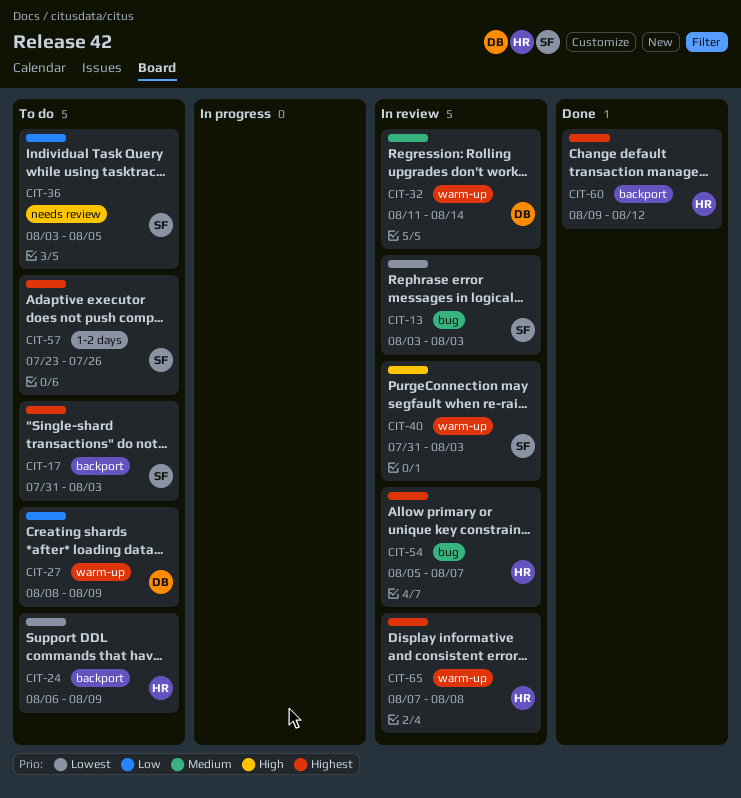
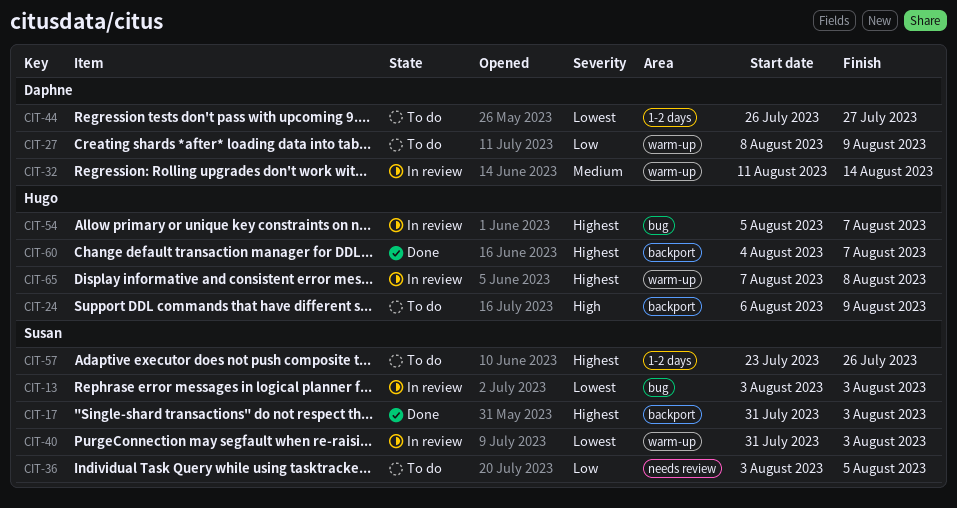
CIT-17, status: To do -> Done
CIT-24, priority: Lowest -> High
CIT-40, priority: High -> Lowest
CIT-44: none -> present
CIT-60, start: Aug 9 -> Aug 4
CIT-60, due: Aug 12 -> Aug 7

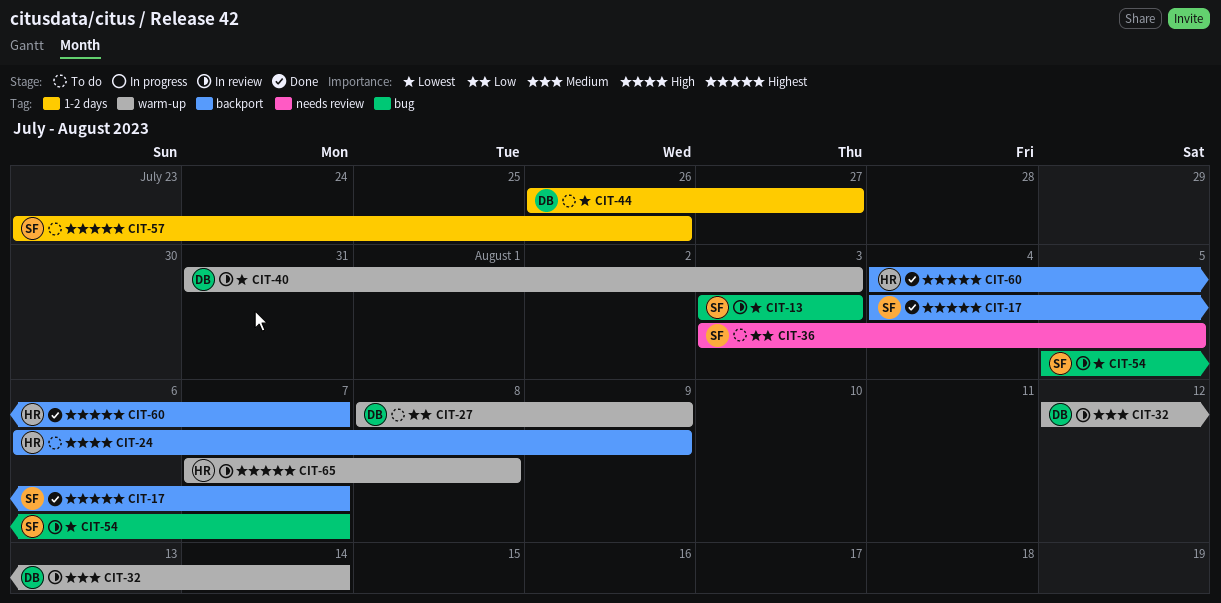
CIT-17, start: Jul 31 -> Aug 4
CIT-17, due: Aug 3 -> Aug 7
CIT-32, start: Aug 11 -> Aug 12
CIT-40, owner: Susan -> Daphne
CIT-54, owner: Hugo -> Susan
CIT-54, priority: Highest -> Lowest

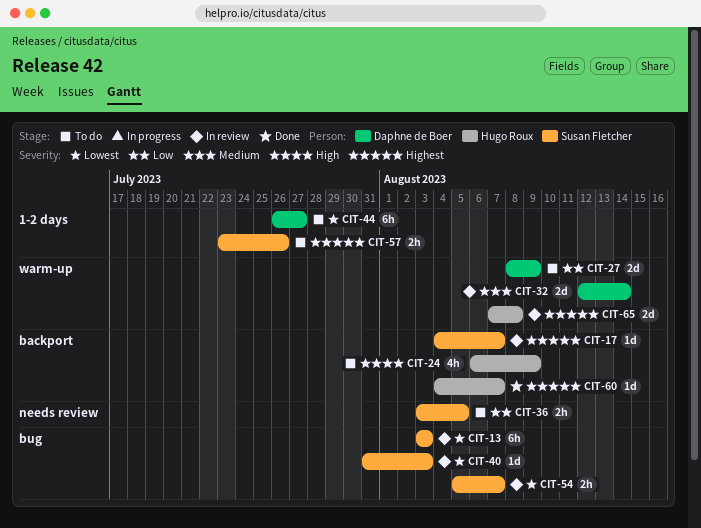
CIT-17, status: Done -> In review
CIT-40, owner: Daphne de Boer -> Susan Fletcher
CIT-40, label: warm-up -> bug

